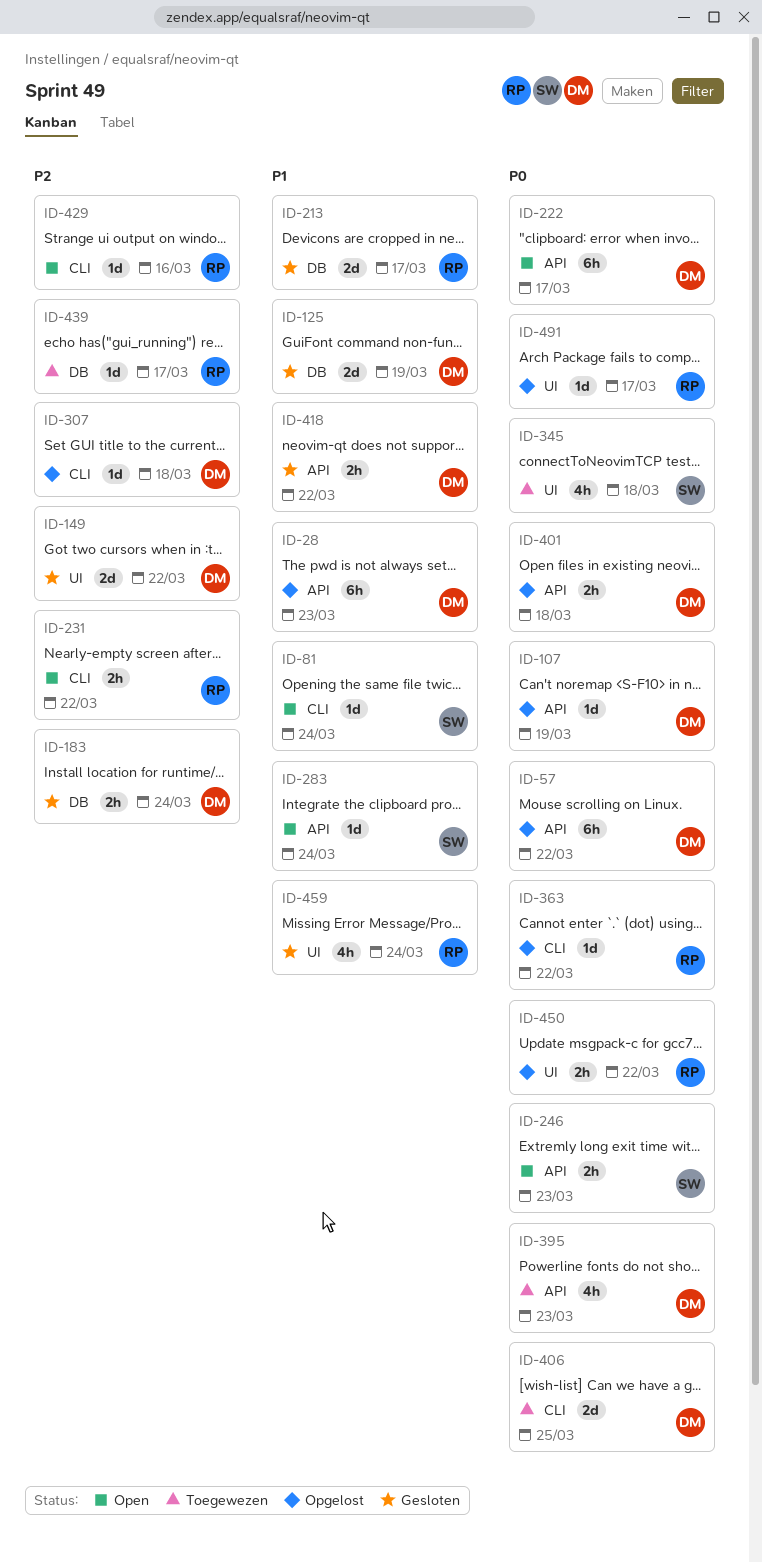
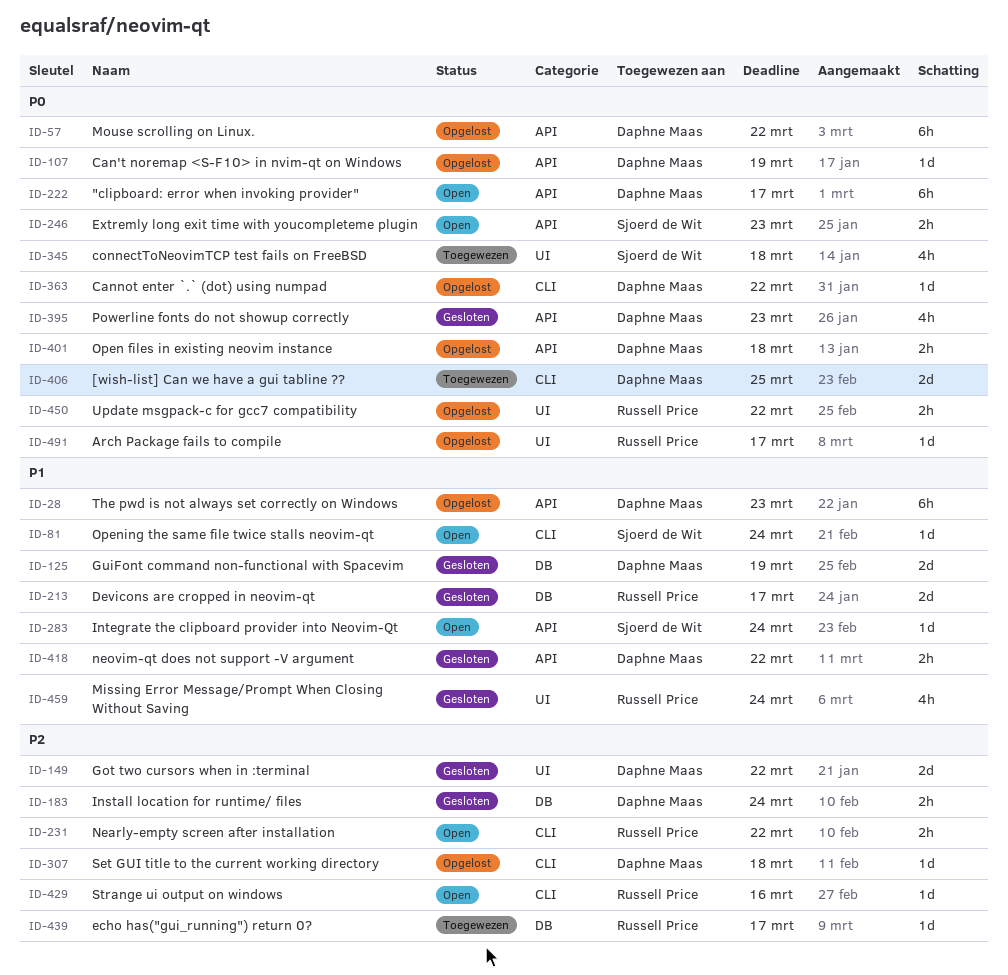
ID-363, owner: Russell Price -> Daphne Maas
ID-395, status: Toegewezen -> Gesloten

